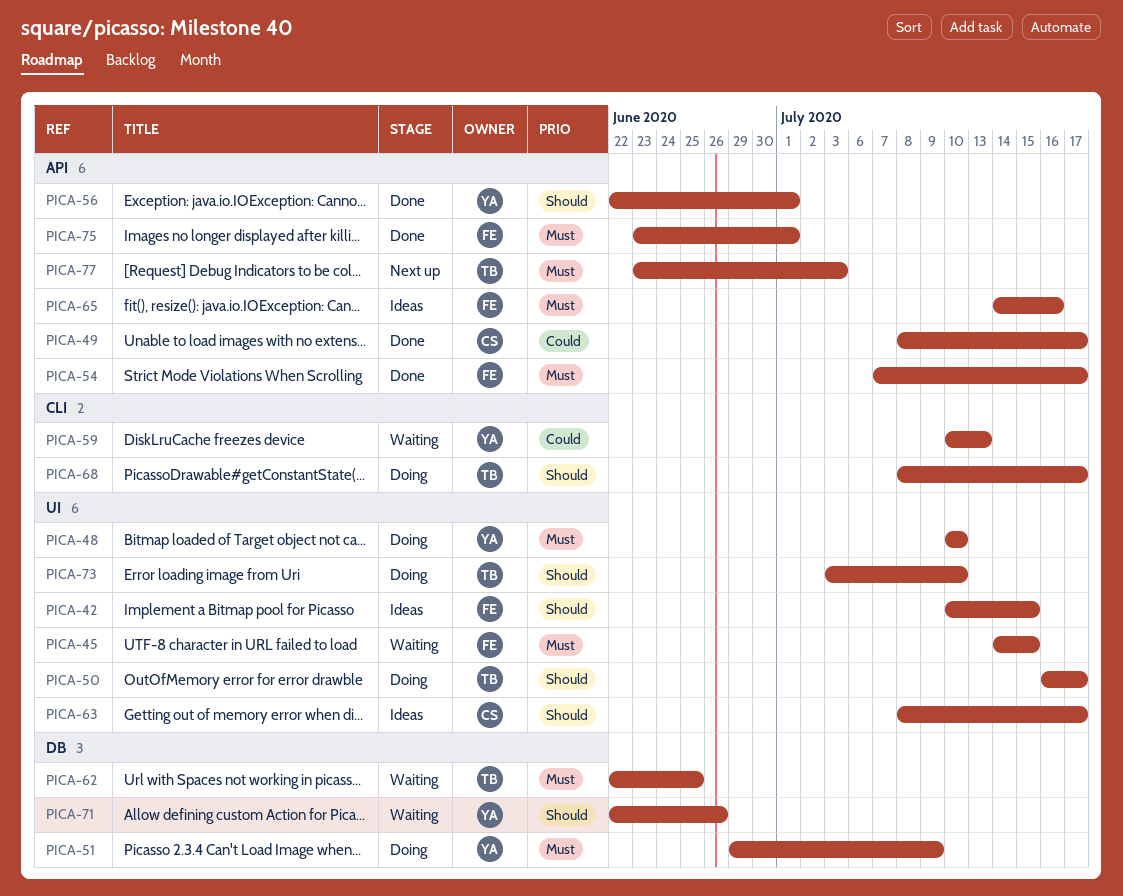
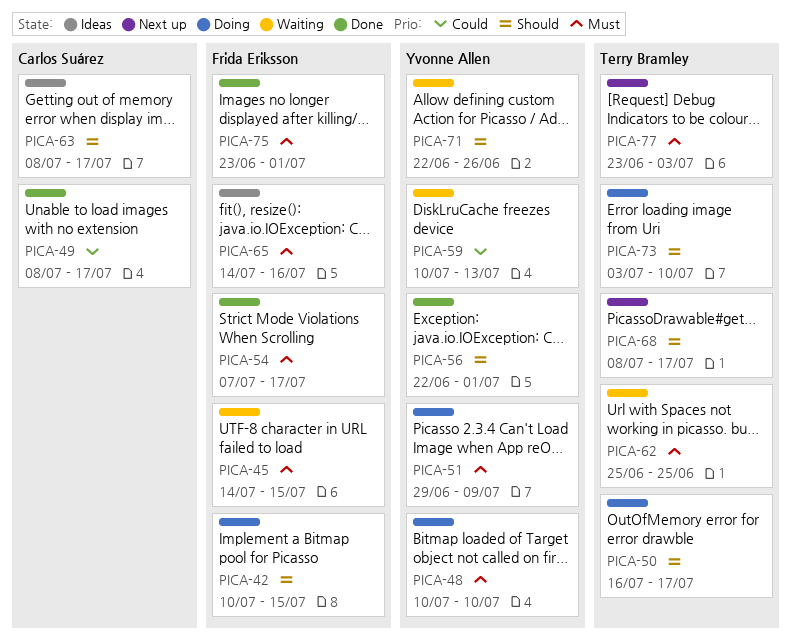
PICA-42, status: Ideas -> Doing
PICA-62, start: Jun 22 -> Jun 25
PICA-68, status: Doing -> Next up

